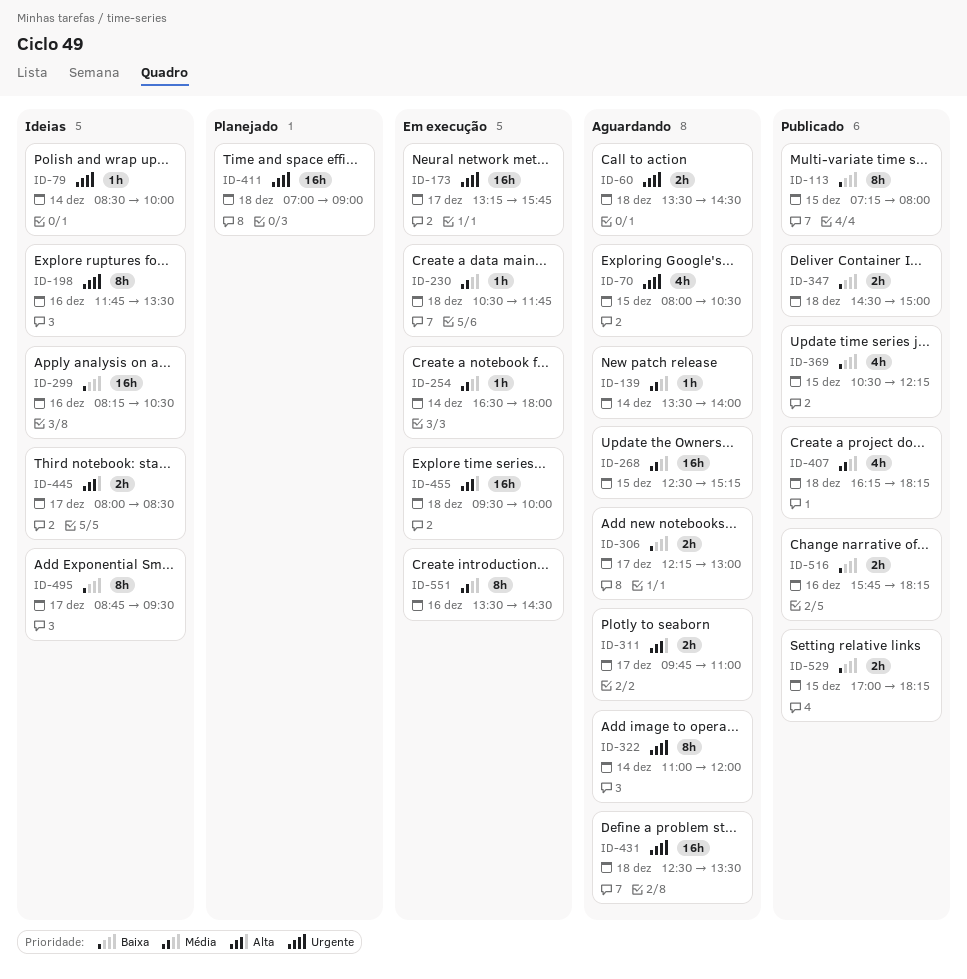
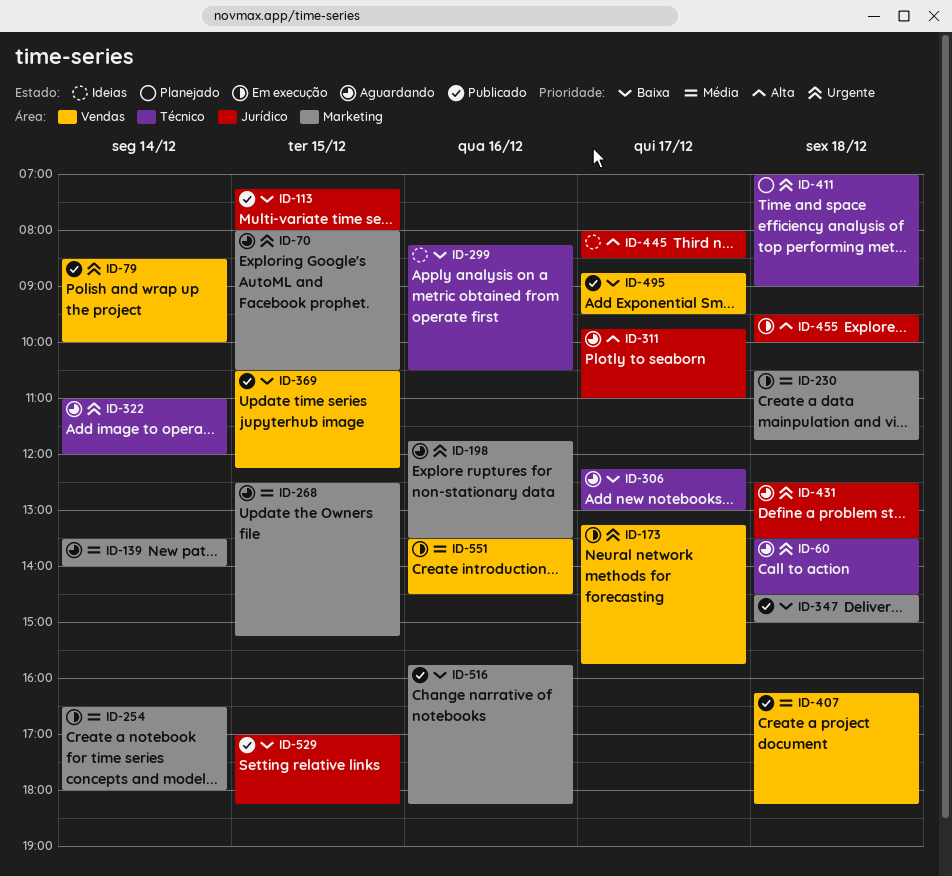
ID-79, status: Ideias -> Publicado
ID-198, status: Ideias -> Aguardando
ID-495, status: Ideias -> Publicado

